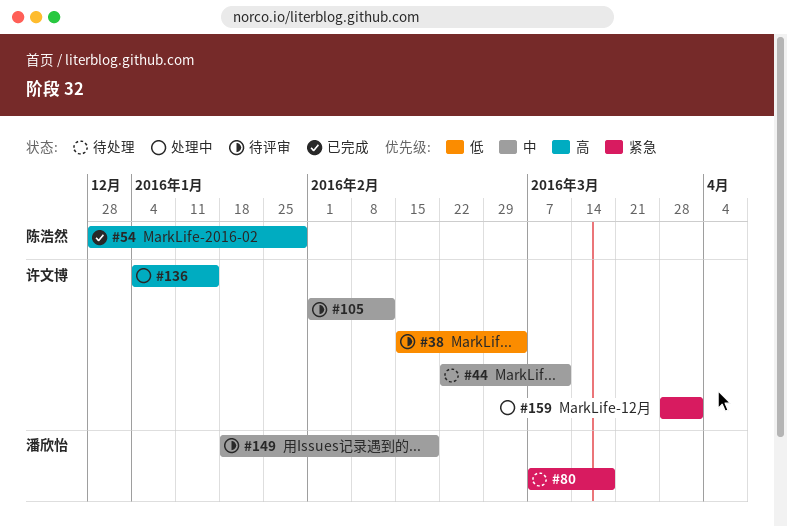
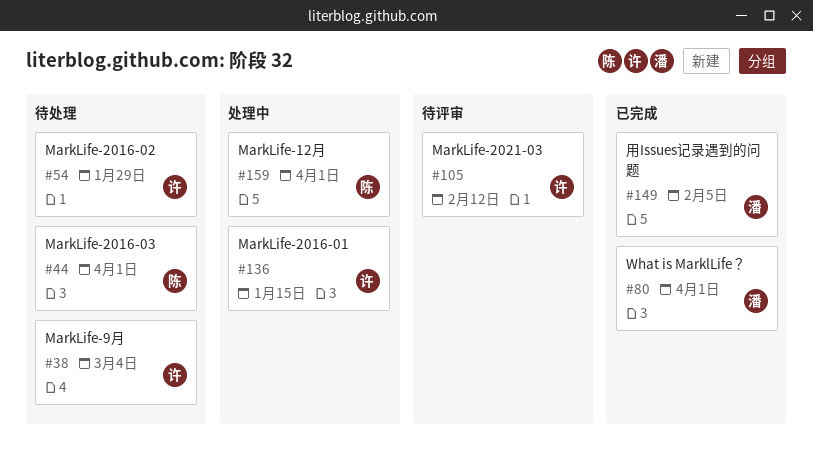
#38, status: 待评审 -> 待处理
#44, owner: 许文博 -> 陈浩然
#44, due: Mar 11 -> Apr 1
#54, status: 已完成 -> 待处理
#54, owner: 陈浩然 -> 许文博
#80, status: 待处理 -> 已完成
#80, due: Mar 18 -> Apr 1
#149, status: 待评审 -> 已完成
#149, due: Feb 19 -> Feb 5
#159, owner: 许文博 -> 陈浩然

